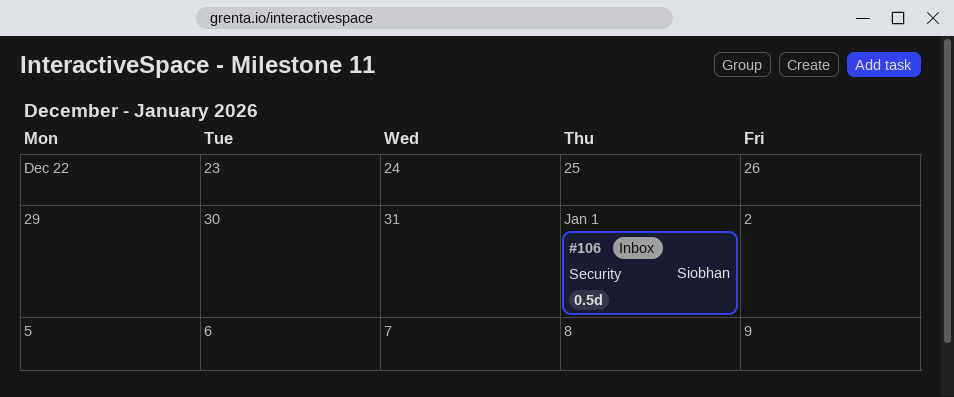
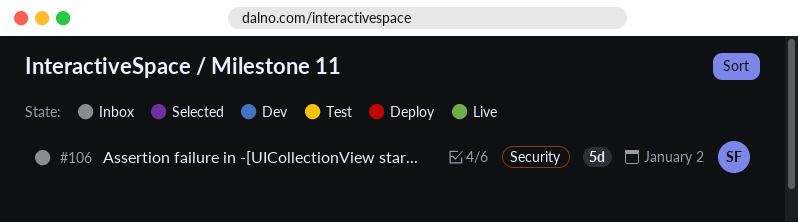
#106, estimate: 0.5d -> 5d
#106, due: Jan 1 -> Jan 2

